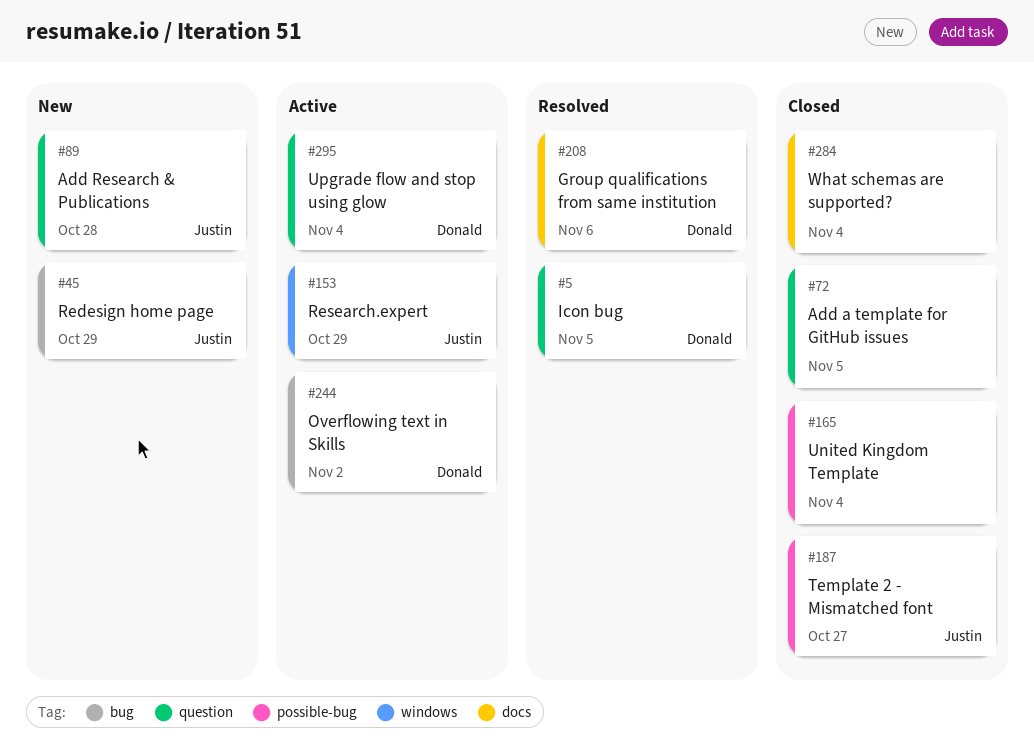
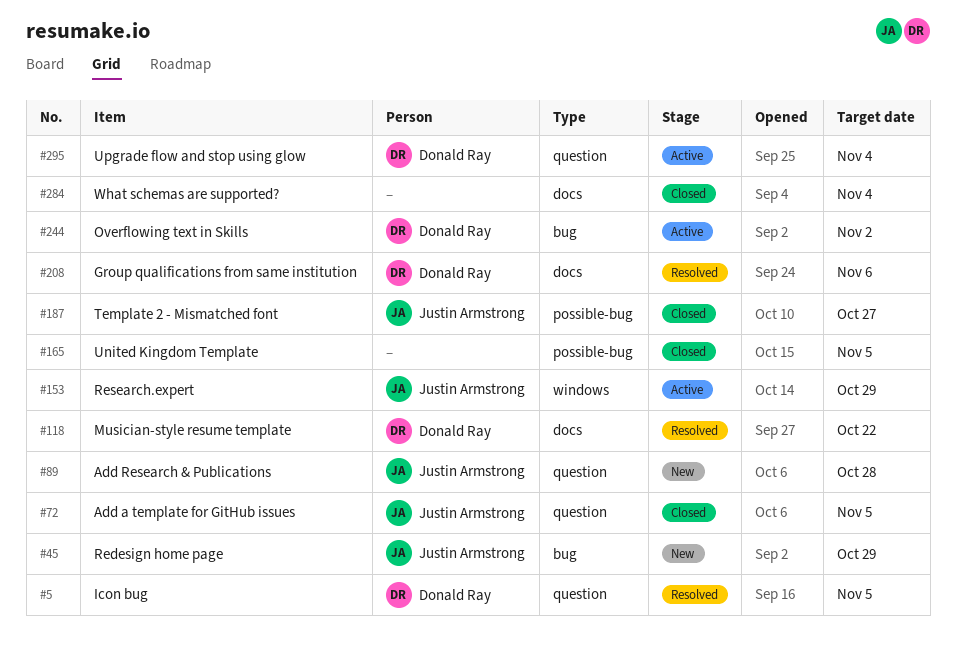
#72, owner: none -> Justin Armstrong
#118: none -> present
#165, due: Nov 4 -> Nov 5

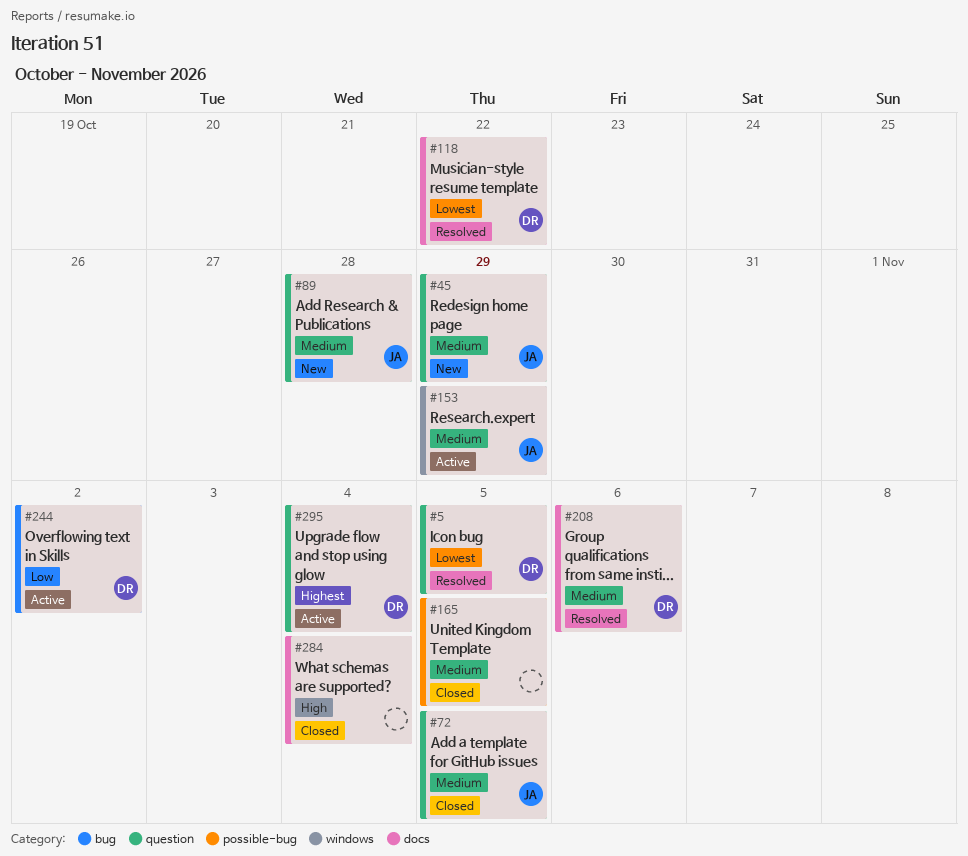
#45, label: bug -> question
#187: present -> none

